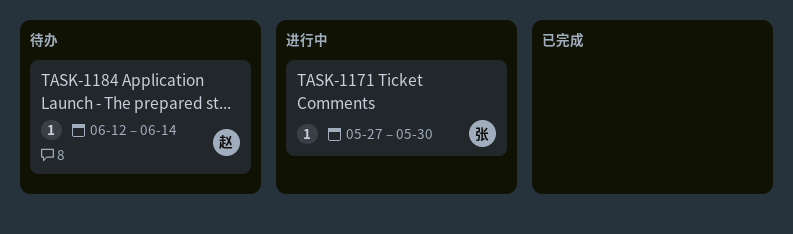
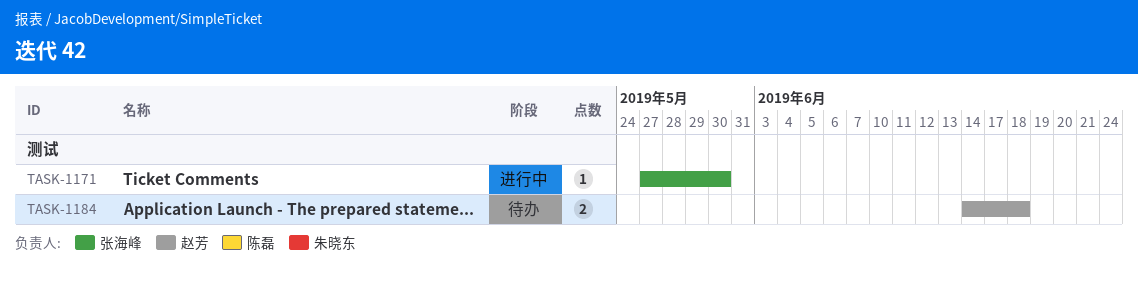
TASK-1184, estimate: 1 -> 2
TASK-1184, start: Jun 12 -> Jun 14
TASK-1184, due: Jun 14 -> Jun 18

